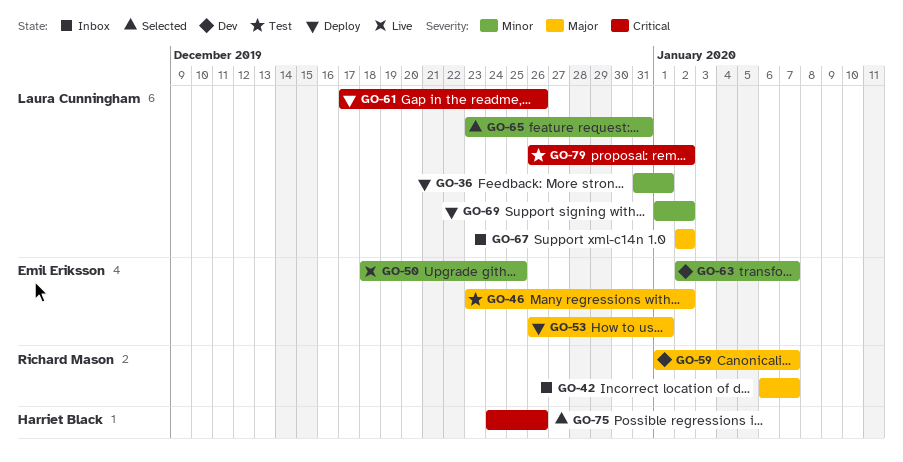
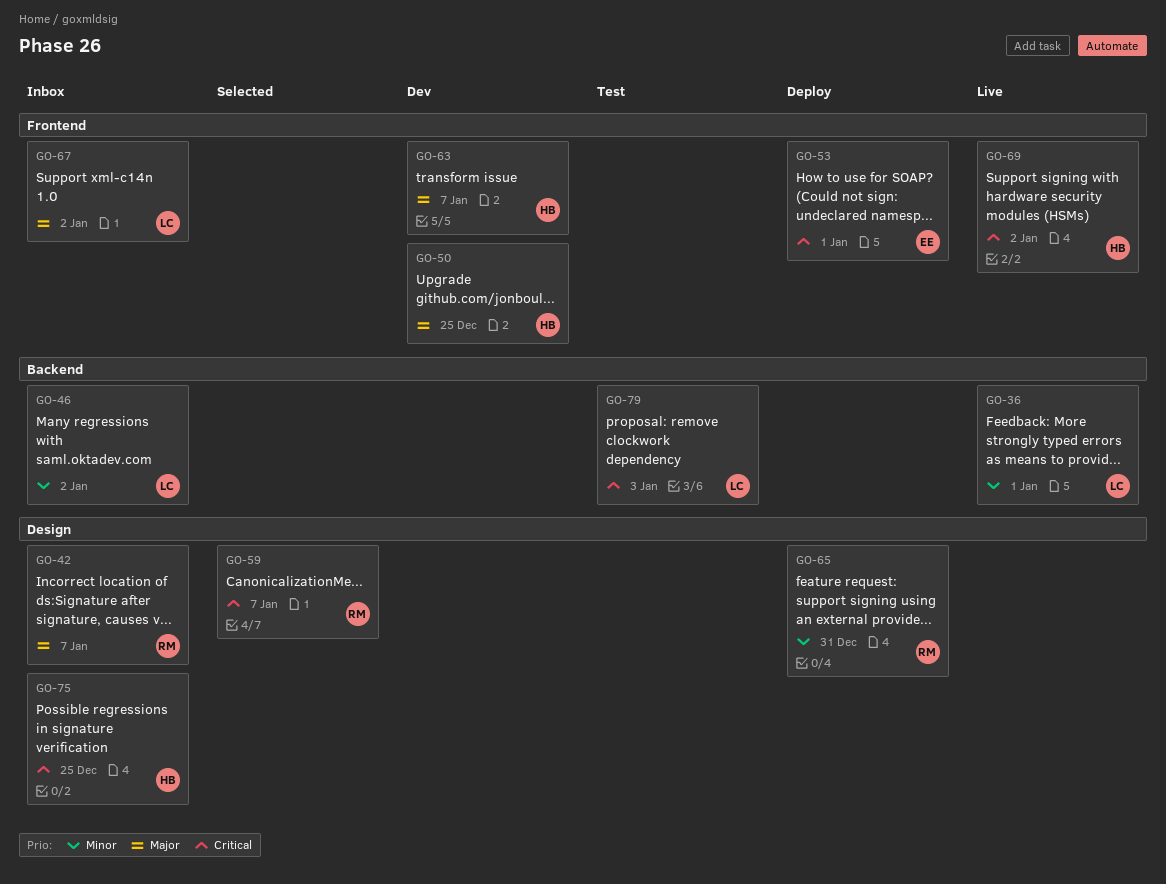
GO-36, status: Deploy -> Live
GO-46, status: Test -> Inbox
GO-46, owner: Emil Eriksson -> Laura Cunningham
GO-46, priority: Major -> Minor
GO-50, status: Live -> Dev
GO-50, owner: Emil Eriksson -> Harriet Black
GO-50, priority: Minor -> Major
GO-53, priority: Major -> Critical
GO-59, status: Dev -> Selected
GO-59, priority: Major -> Critical
GO-61: present -> none
GO-63, owner: Emil Eriksson -> Harriet Black
GO-63, priority: Minor -> Major
GO-65, status: Selected -> Deploy
GO-65, owner: Laura Cunningham -> Richard Mason
GO-69, status: Deploy -> Live
GO-69, owner: Laura Cunningham -> Harriet Black
GO-69, priority: Minor -> Critical
GO-75, status: Selected -> Inbox
GO-75, due: Dec 26 -> Dec 25
GO-79, due: Jan 2 -> Jan 3

